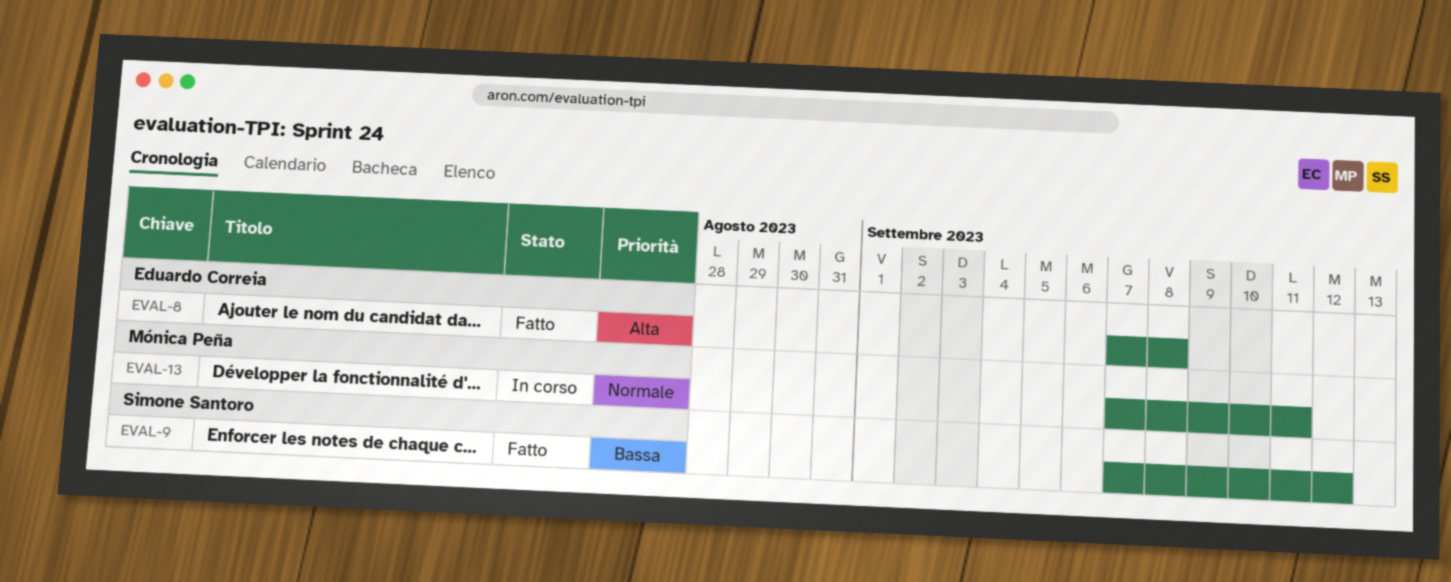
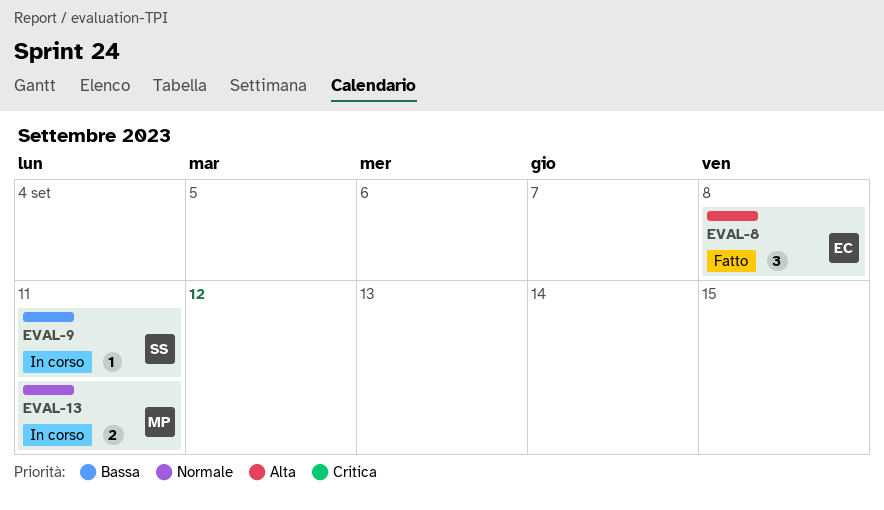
EVAL-9, status: Fatto -> In corso
EVAL-9, due: Sep 12 -> Sep 11

